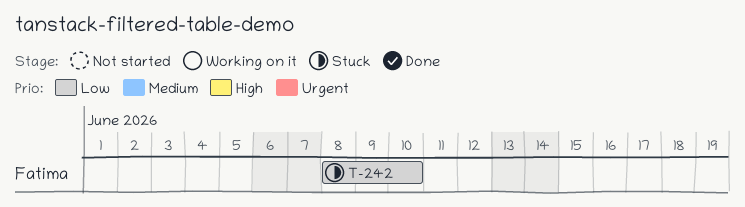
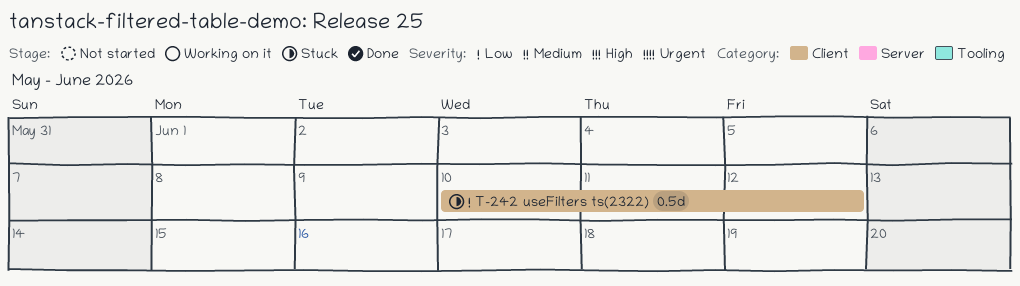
T-242, start: Jun 8 -> Jun 10
T-242, due: Jun 10 -> Jun 12

